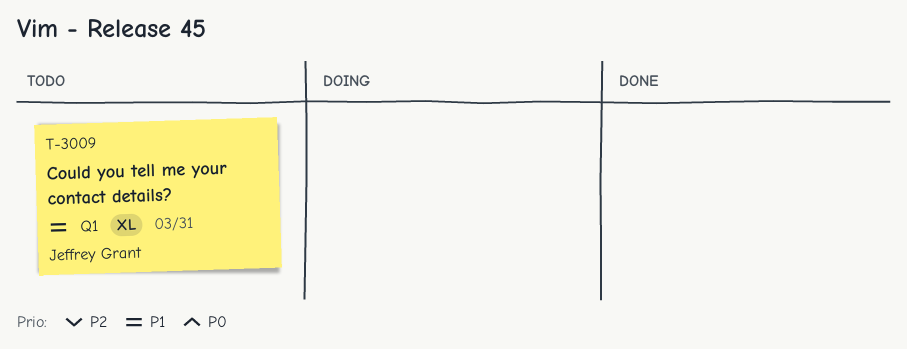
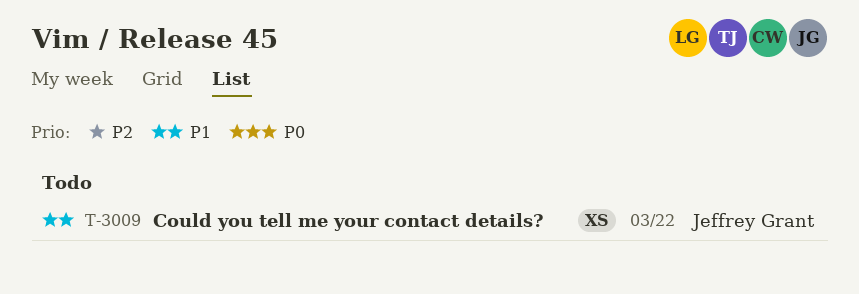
T-3009, estimate: XL -> XS
T-3009, due: Mar 31 -> Mar 22

